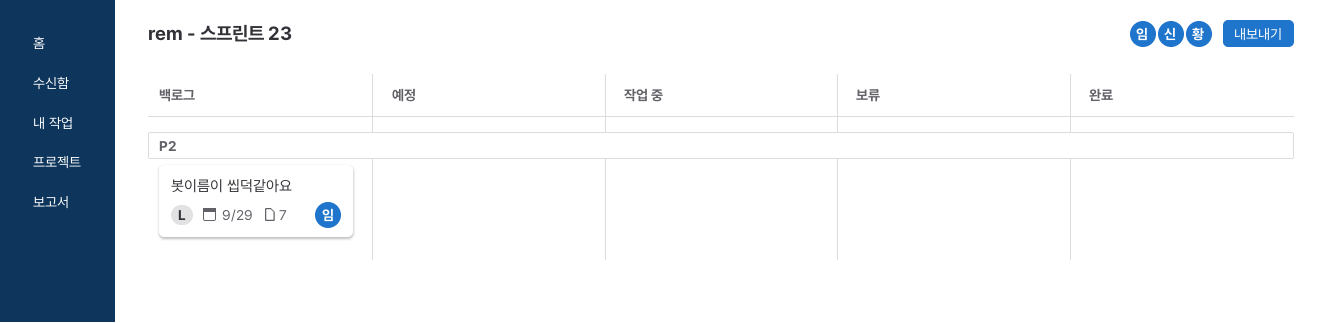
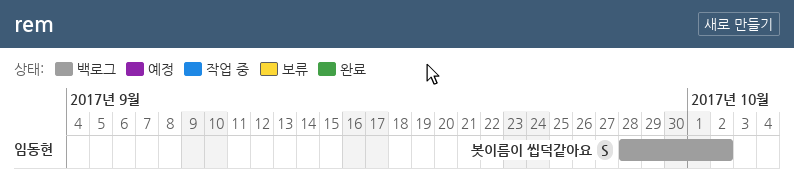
봇이름이 씹덕같아요, estimate: L -> S
봇이름이 씹덕같아요, due: Sep 29 -> Oct 2

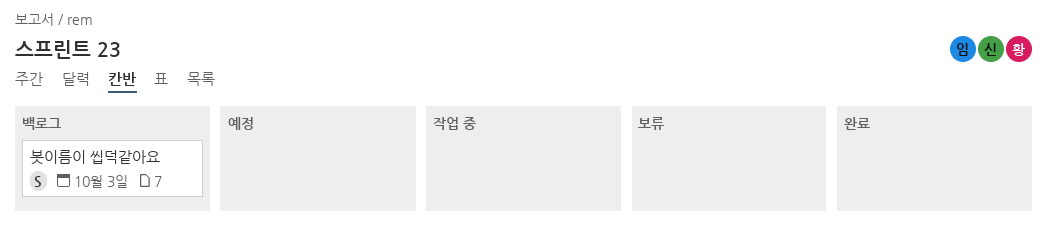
봇이름이 씹덕같아요, due: Oct 2 -> Oct 3

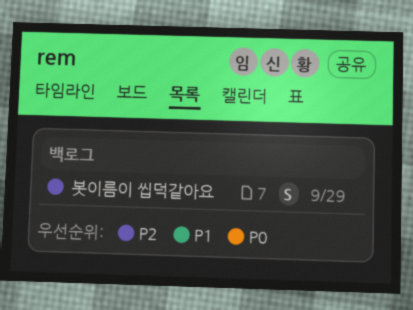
봇이름이 씹덕같아요, due: Oct 3 -> Sep 29

